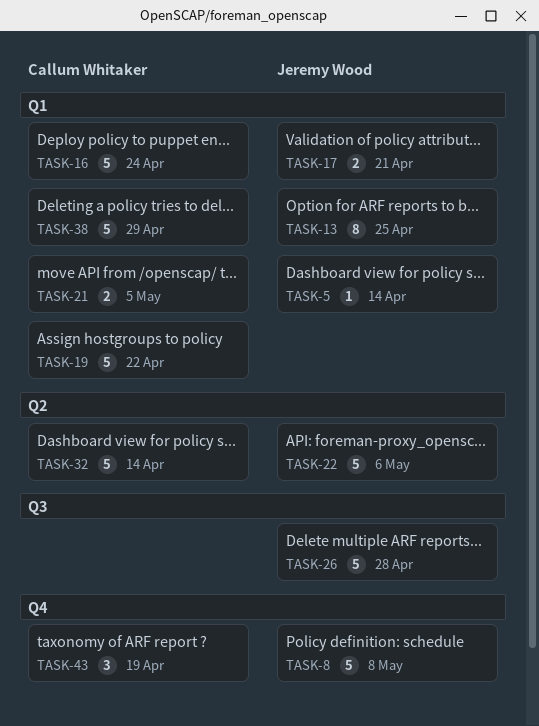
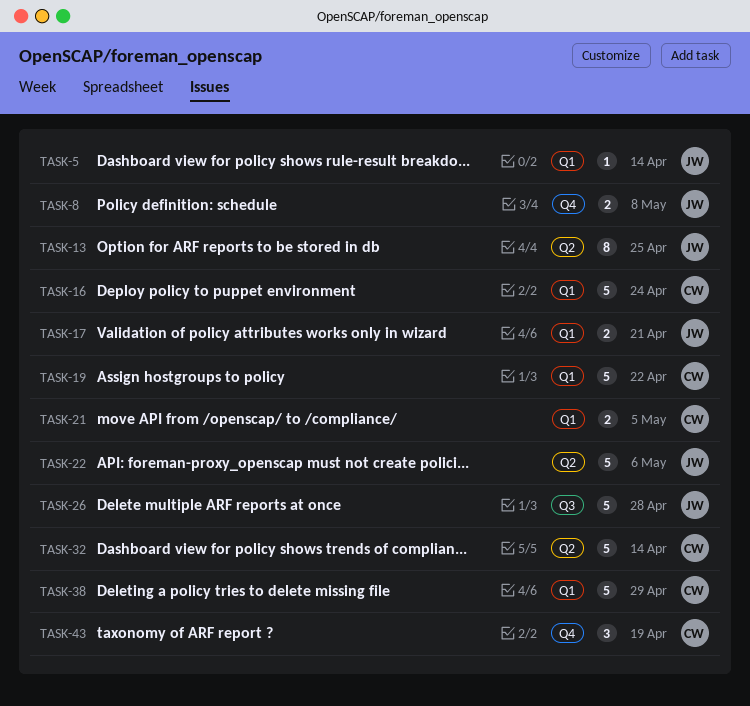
TASK-8, estimate: 5 -> 2
TASK-13, label: Q1 -> Q2

